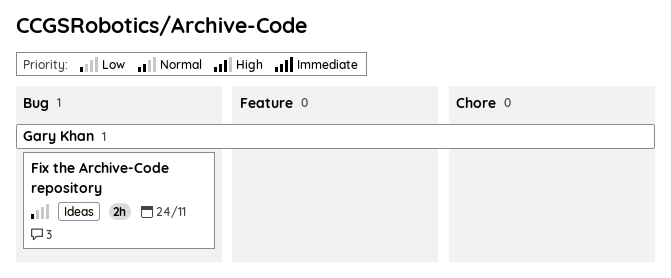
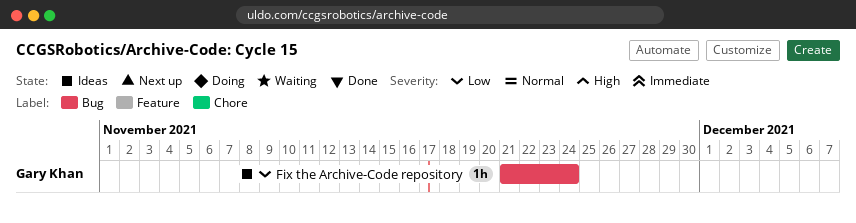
Fix the Archive-Code repository, estimate: 2h -> 1h

